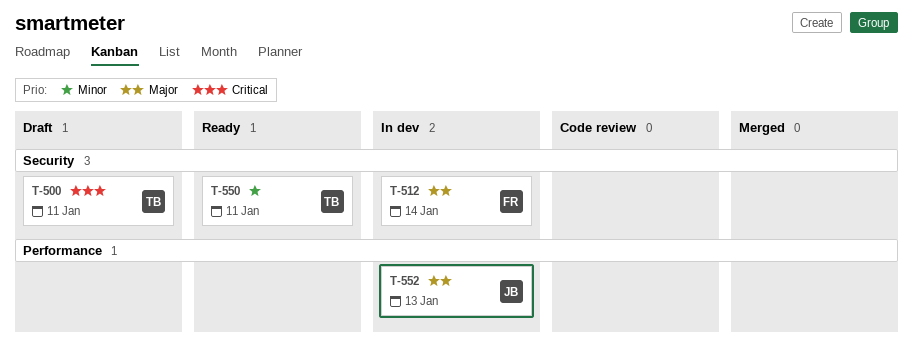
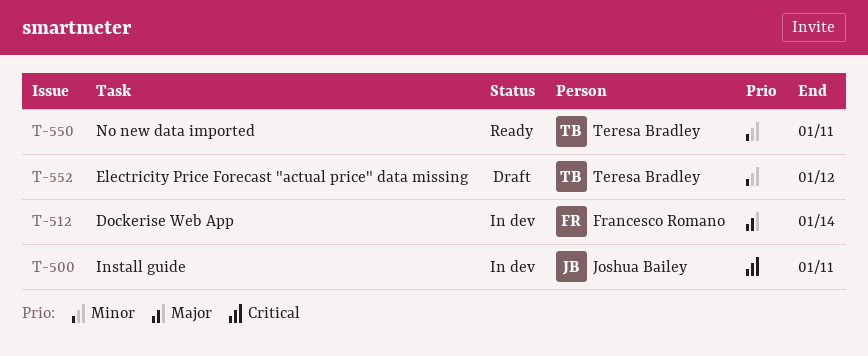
T-500, status: Draft -> In dev
T-500, owner: Teresa Bradley -> Joshua Bailey
T-552, status: In dev -> Draft
T-552, owner: Joshua Bailey -> Teresa Bradley
T-552, priority: Major -> Minor
T-552, due: Jan 13 -> Jan 12

